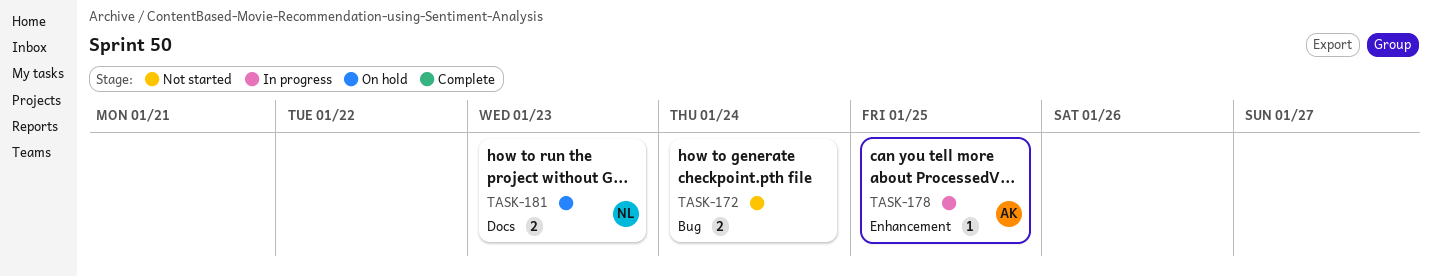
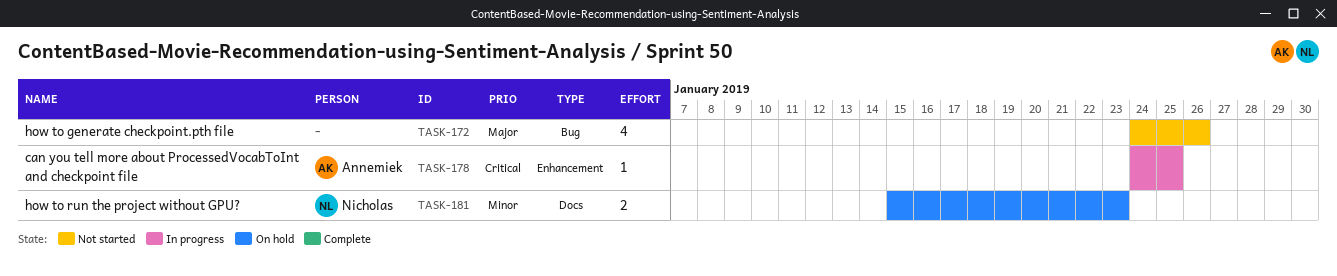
TASK-172, estimate: 2 -> 4
TASK-172, due: Jan 24 -> Jan 26

